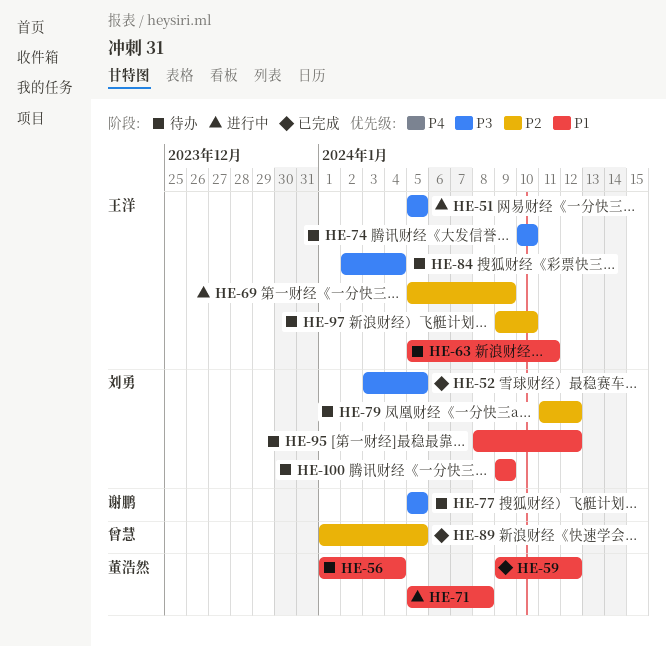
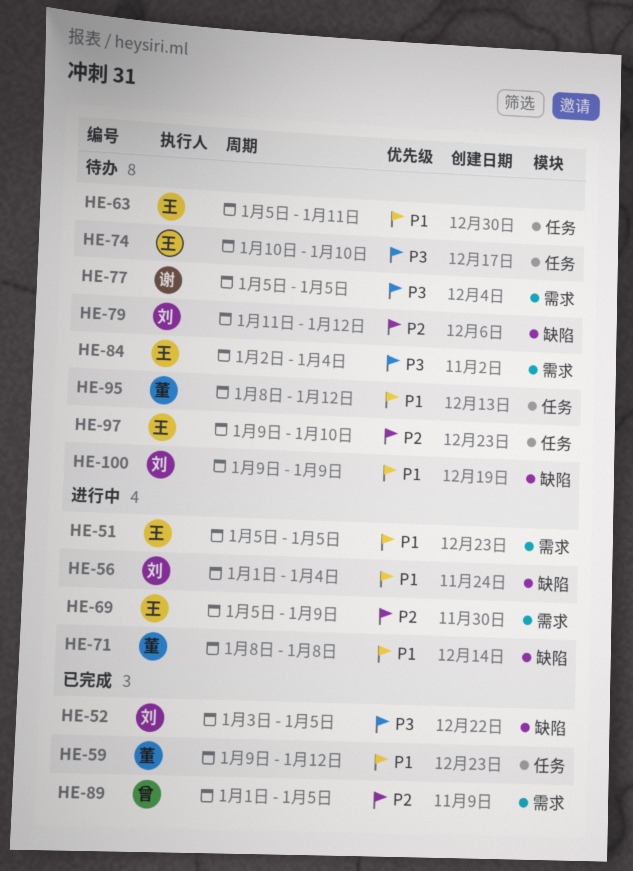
HE-51, priority: P3 -> P1
HE-56, status: 待办 -> 进行中
HE-56, owner: 董浩然 -> 刘勇
HE-71, start: Jan 5 -> Jan 8
HE-95, owner: 刘勇 -> 董浩然

